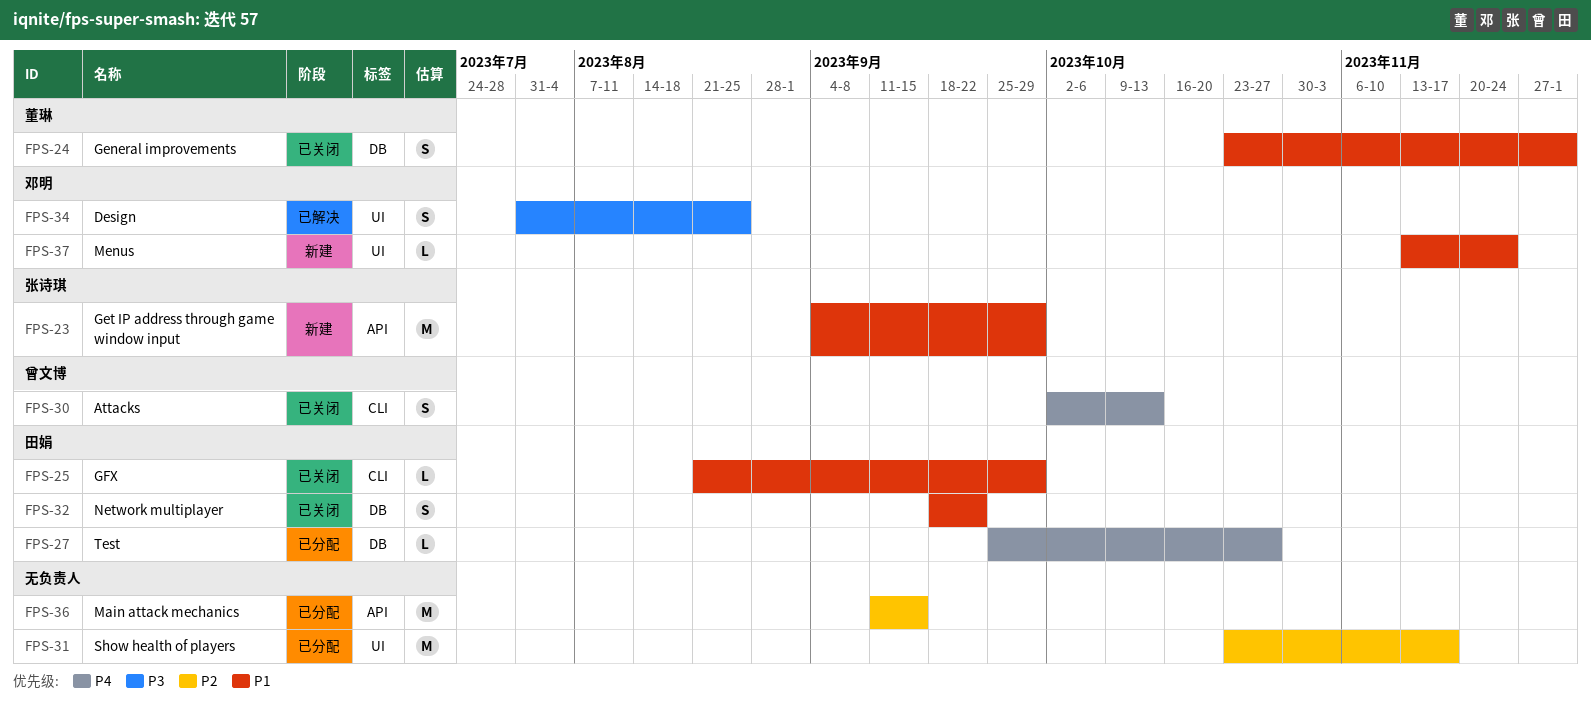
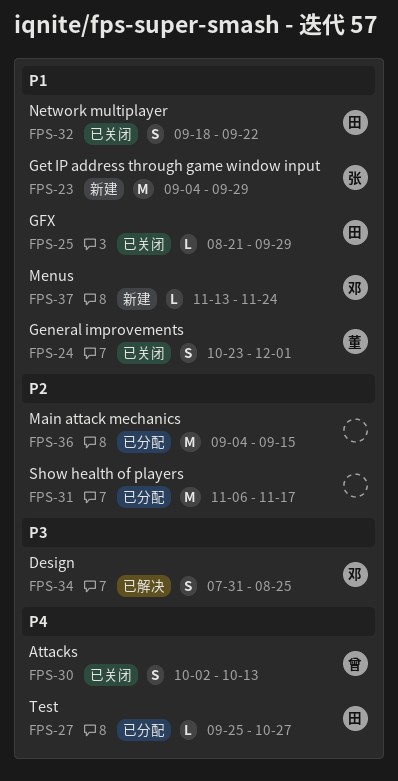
FPS-31, start: Oct 23 -> Nov 6
FPS-36, start: Sep 11 -> Sep 4

